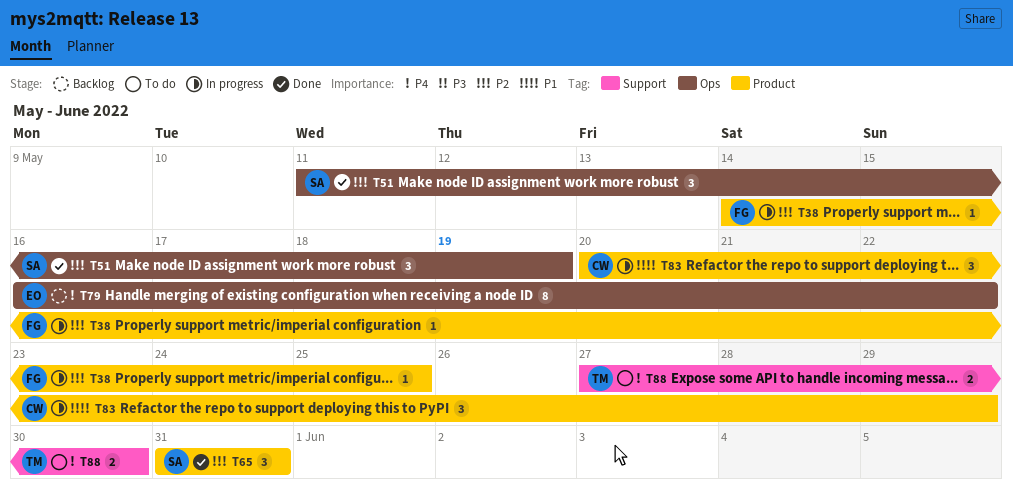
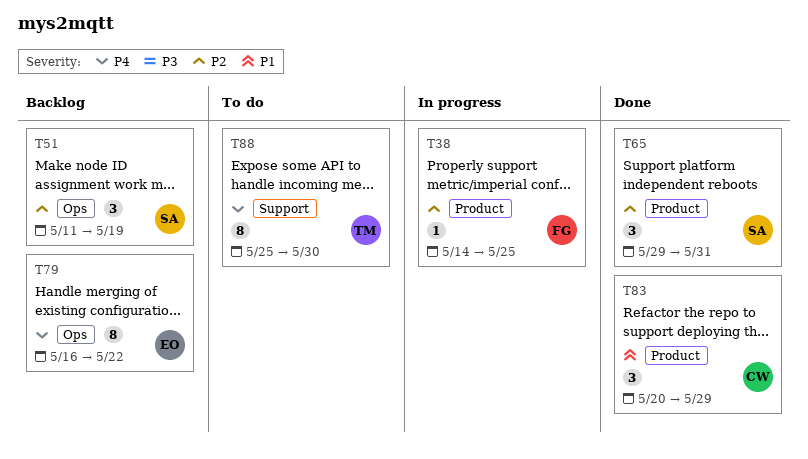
T51, status: Done -> Backlog
T65, start: May 31 -> May 29
T83, status: In progress -> Done
T88, estimate: 2 -> 8
T88, start: May 27 -> May 25

